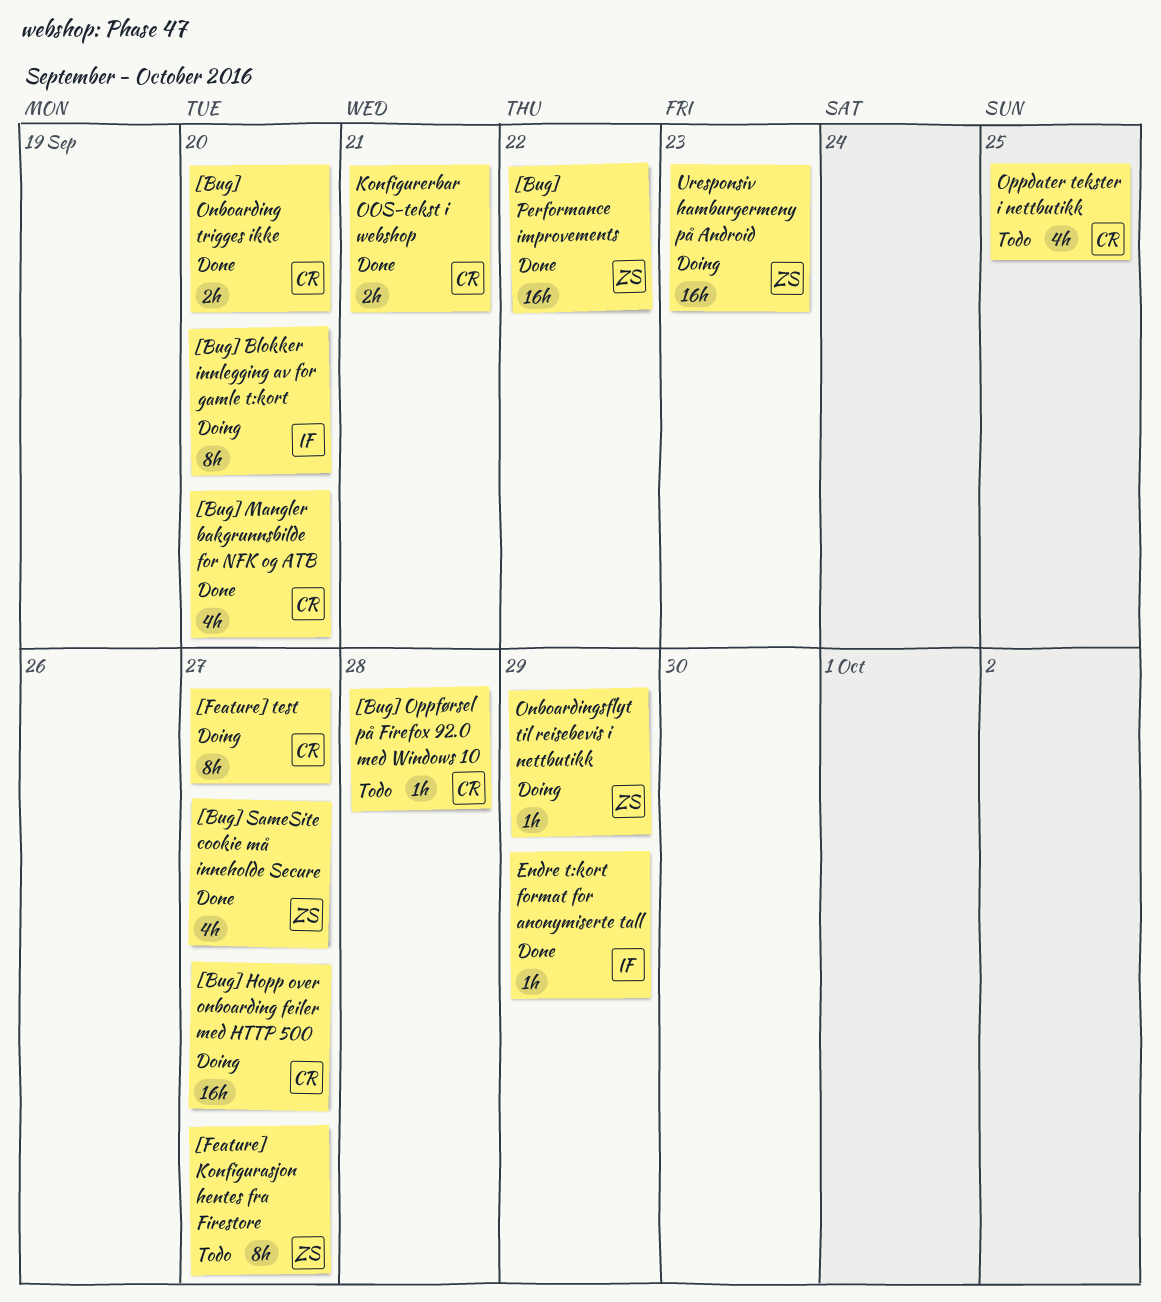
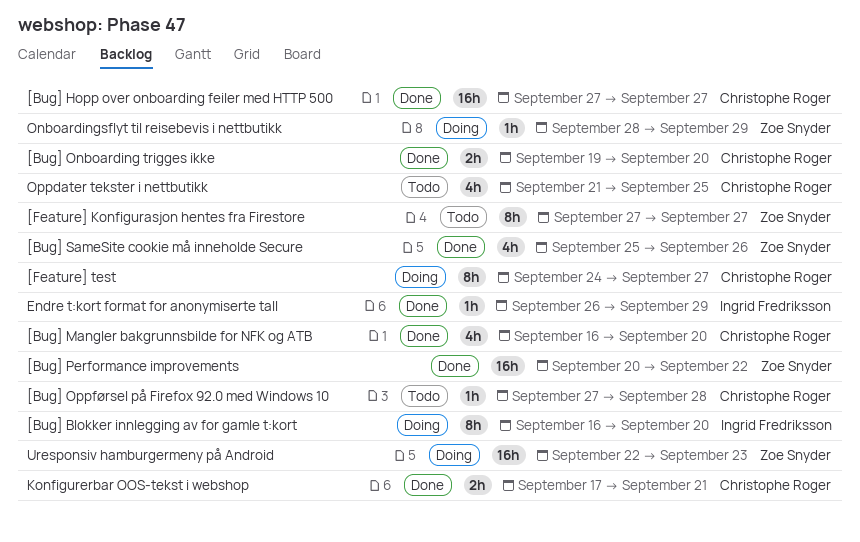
[Bug] Hopp over onboarding feiler med HTTP 500, status: Doing -> Done
[Bug] SameSite cookie må inneholde Secure, due: Sep 27 -> Sep 26

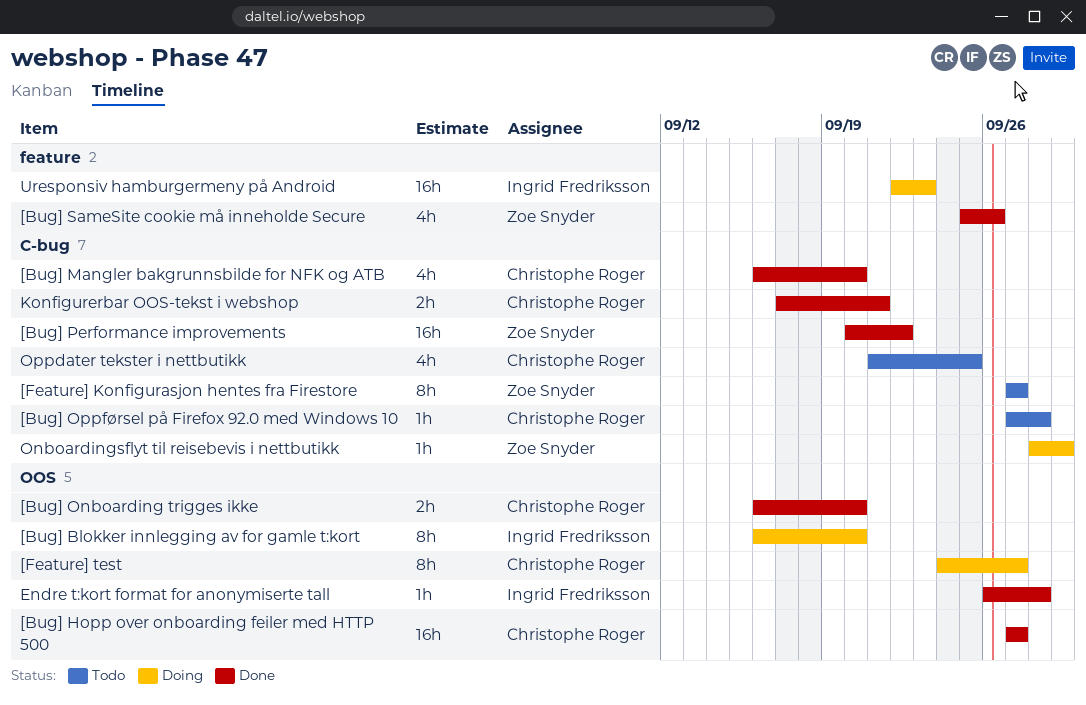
[Bug] Onboarding trigges ikke, start: Sep 19 -> Sep 16
Endre t:kort format for anonymiserte tall, due: Sep 29 -> Sep 28
Uresponsiv hamburgermeny på Android, owner: Zoe Snyder -> Ingrid Fredriksson

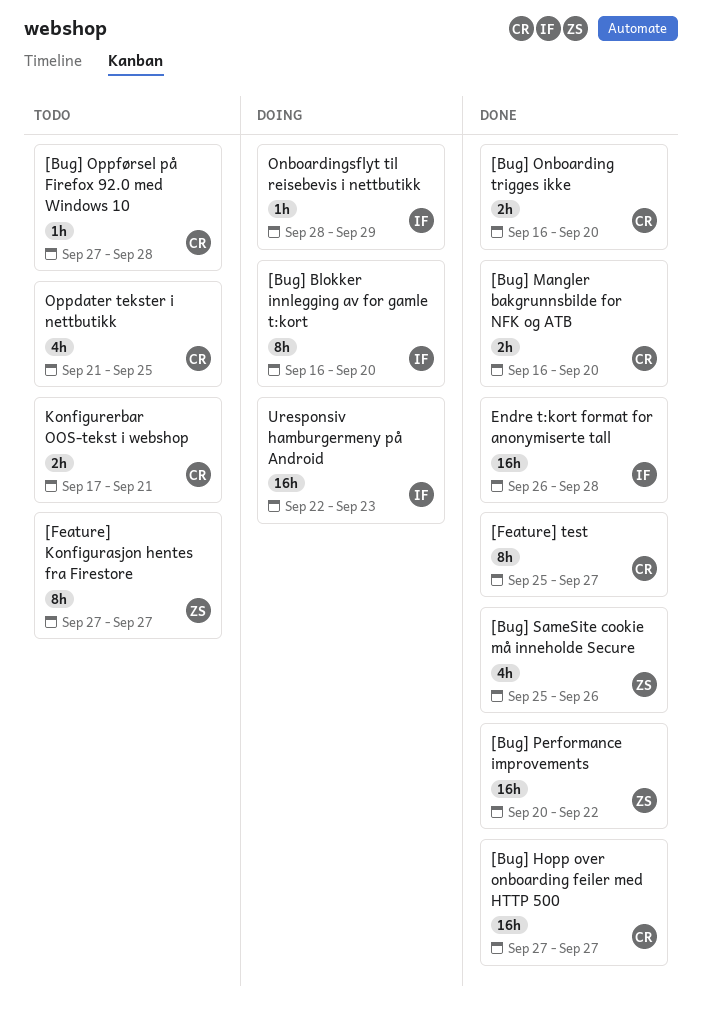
[Bug] Mangler bakgrunnsbilde for NFK og ATB, estimate: 4h -> 2h
[Feature] test, status: Doing -> Done
[Feature] test, start: Sep 24 -> Sep 25
Endre t:kort format for anonymiserte tall, estimate: 1h -> 16h
Konfigurerbar OOS-tekst i webshop, status: Done -> Todo
Onboardingsflyt til reisebevis i nettbutikk, owner: Zoe Snyder -> Ingrid Fredriksson

